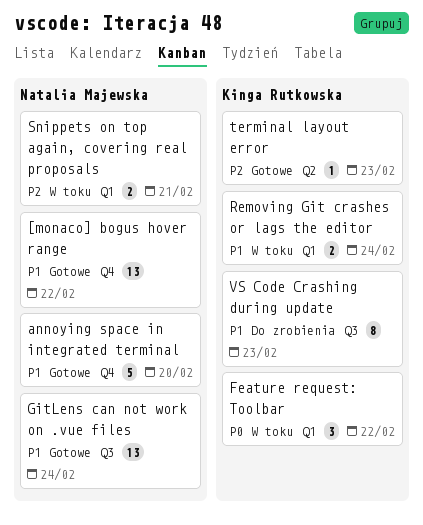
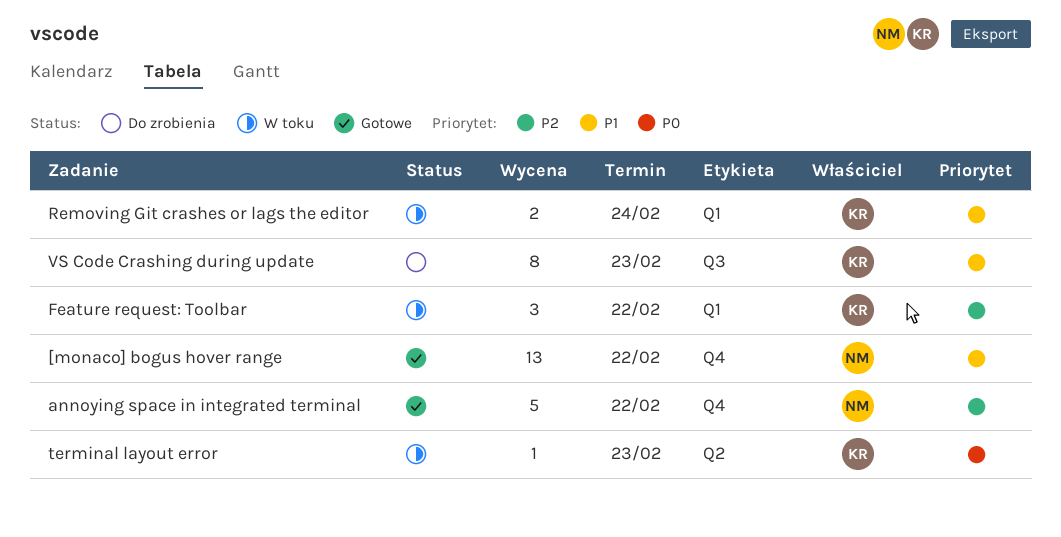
annoying space in integrated terminal, priority: P1 -> P2
annoying space in integrated terminal, due: Feb 20 -> Feb 22
Feature request: Toolbar, priority: P0 -> P2
GitLens can not work on .vue files: present -> none
Snippets on top again, covering real proposals: present -> none
terminal layout error, status: Gotowe -> W toku
terminal layout error, priority: P2 -> P0

